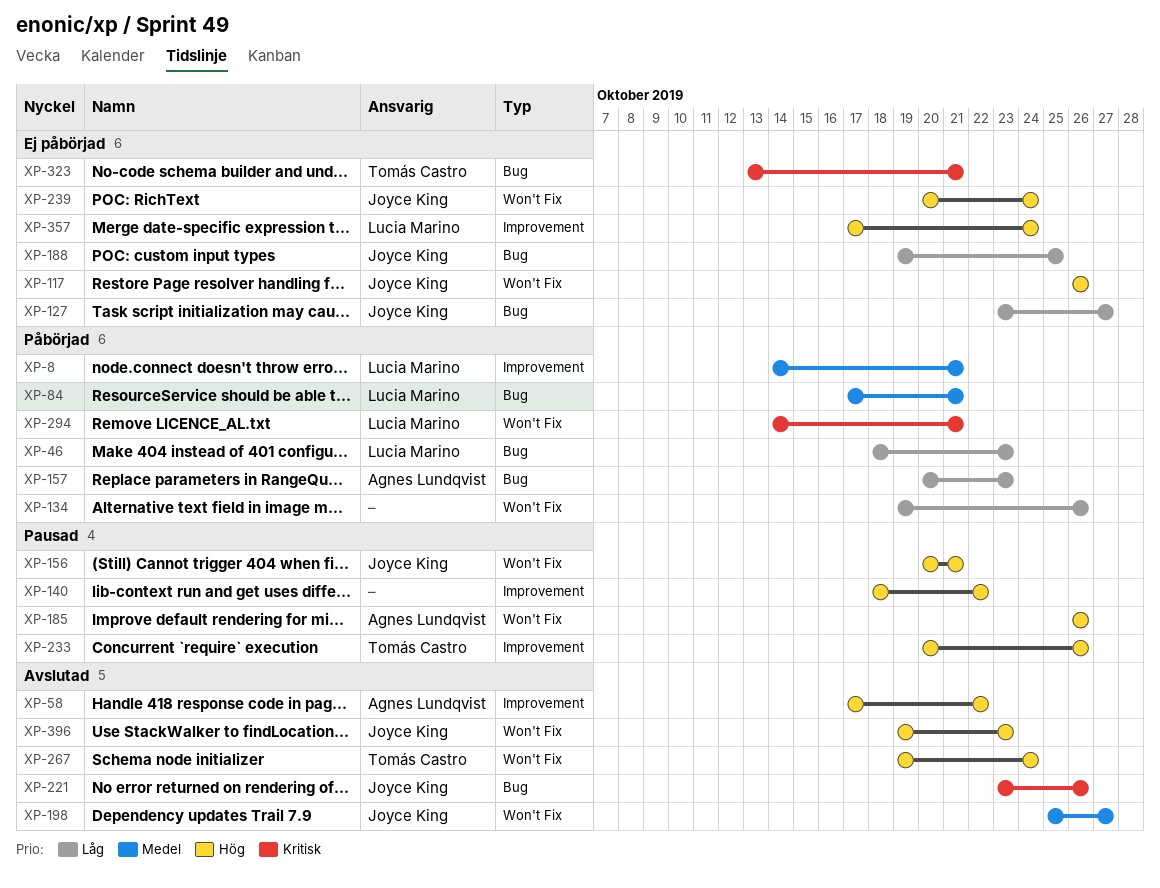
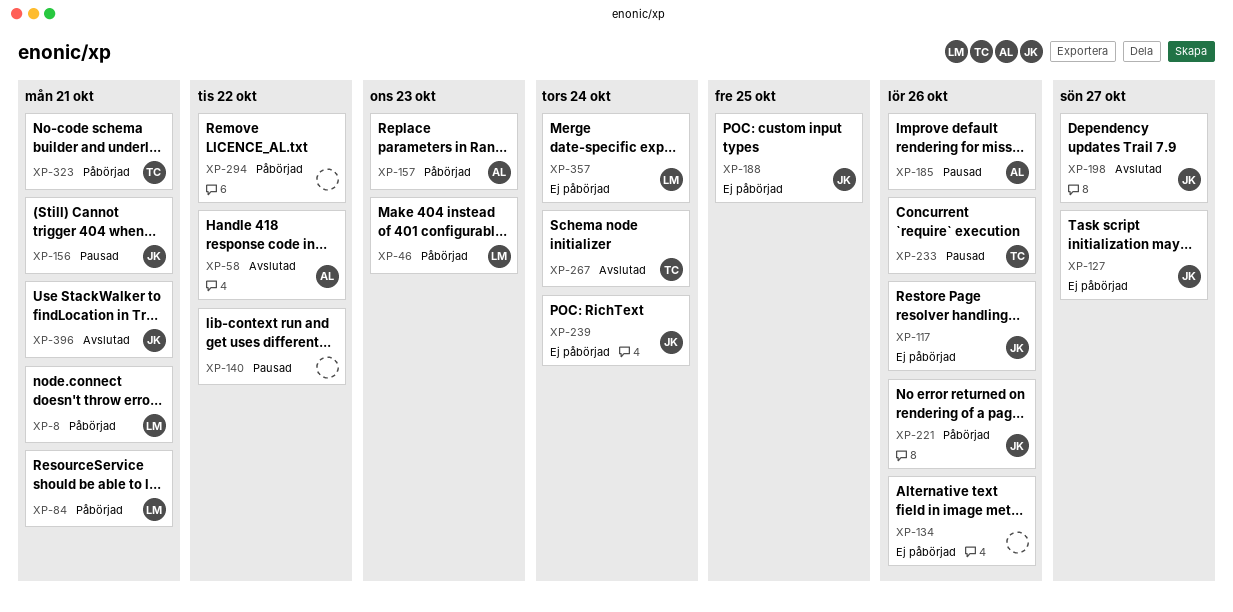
XP-134, status: Påbörjad -> Ej påbörjad
XP-221, status: Avslutad -> Påbörjad
XP-294, owner: Lucia Marino -> none
XP-294, due: Oct 21 -> Oct 22
XP-323, status: Ej påbörjad -> Påbörjad
XP-396, due: Oct 23 -> Oct 21

